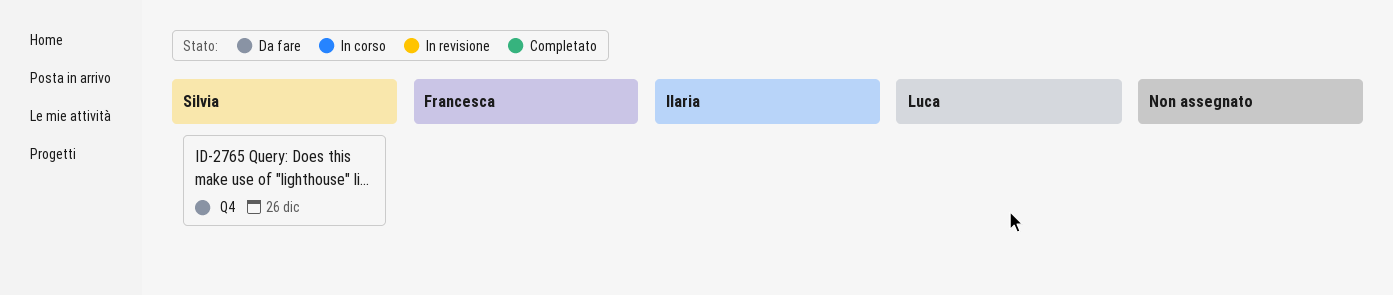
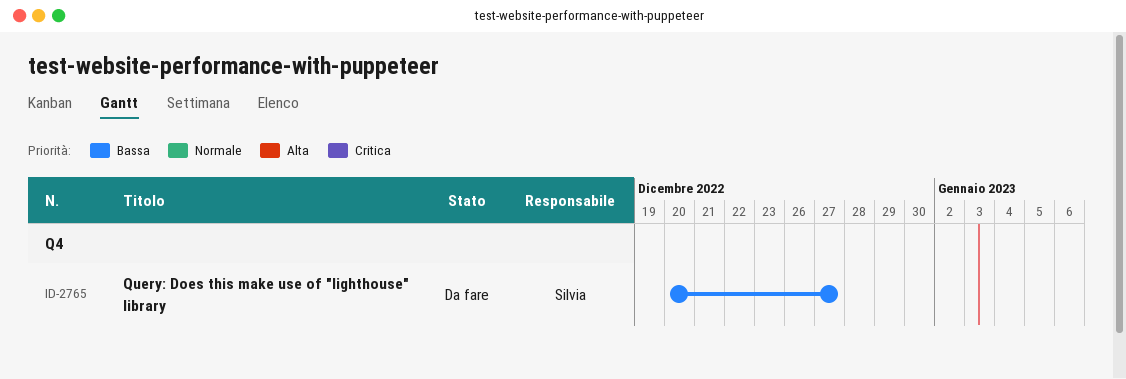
ID-2765, due: Dec 26 -> Dec 27

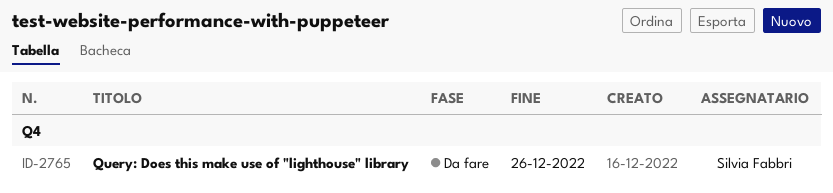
ID-2765, due: Dec 27 -> Dec 26

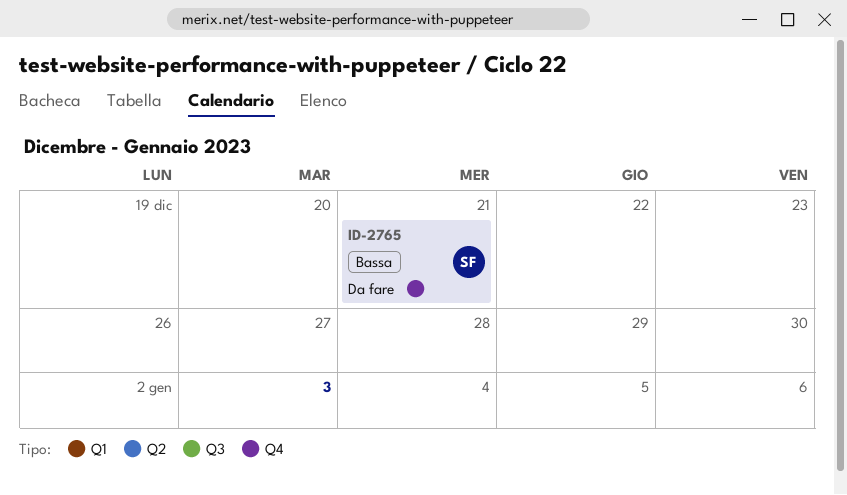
ID-2765, due: Dec 26 -> Dec 21

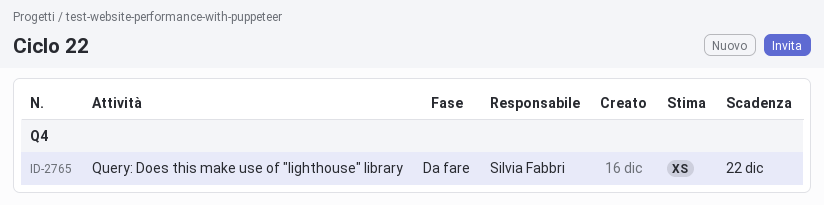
ID-2765, due: Dec 21 -> Dec 22

